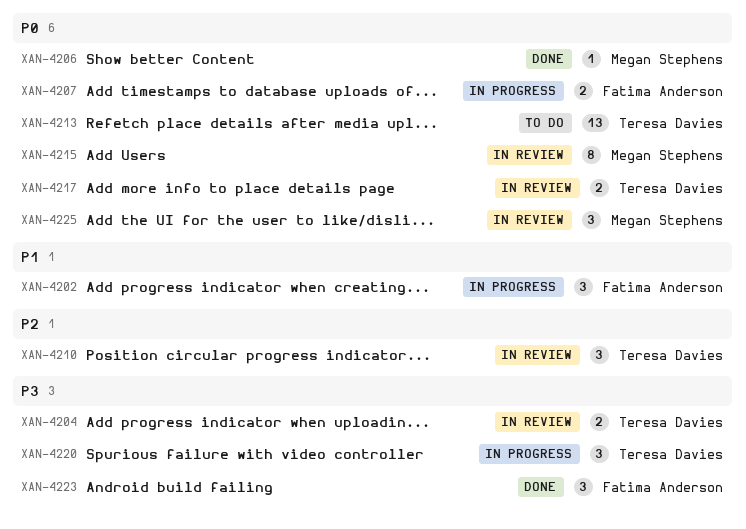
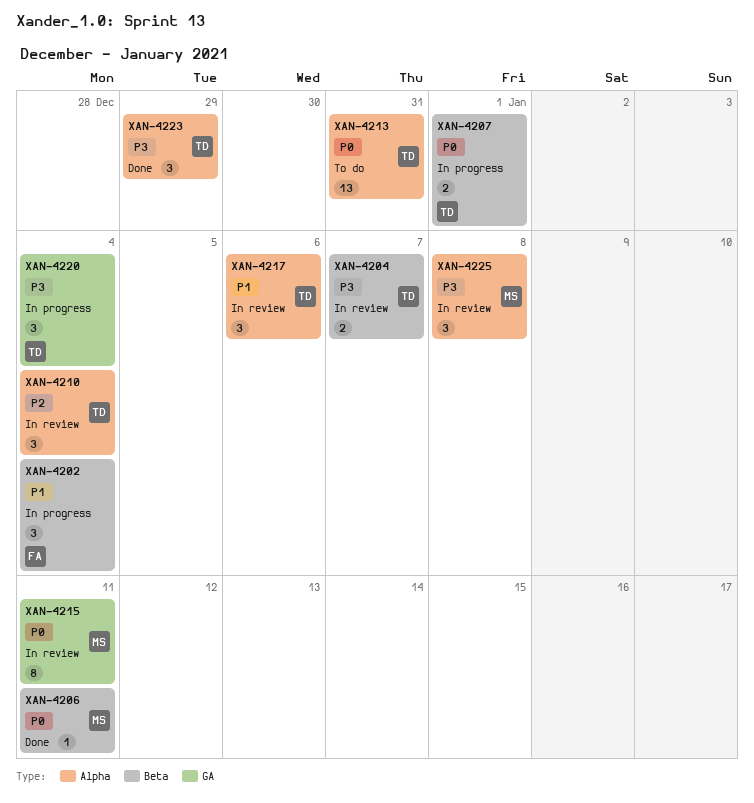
XAN-4207, owner: Fatima Anderson -> Teresa Davies
XAN-4217, priority: P0 -> P1
XAN-4217, estimate: 2 -> 3
XAN-4223, owner: Fatima Anderson -> Teresa Davies
XAN-4225, priority: P0 -> P3

